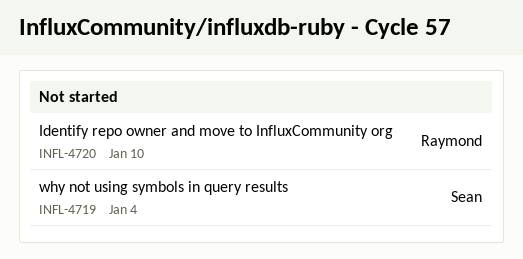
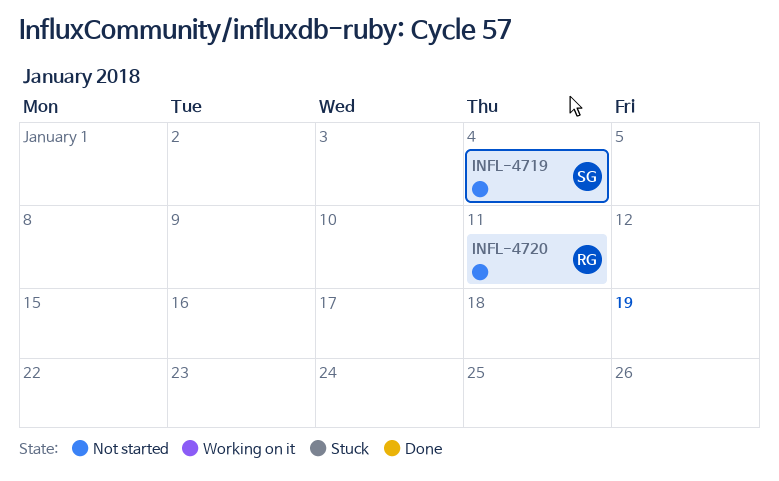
INFL-4720, due: Jan 10 -> Jan 11

